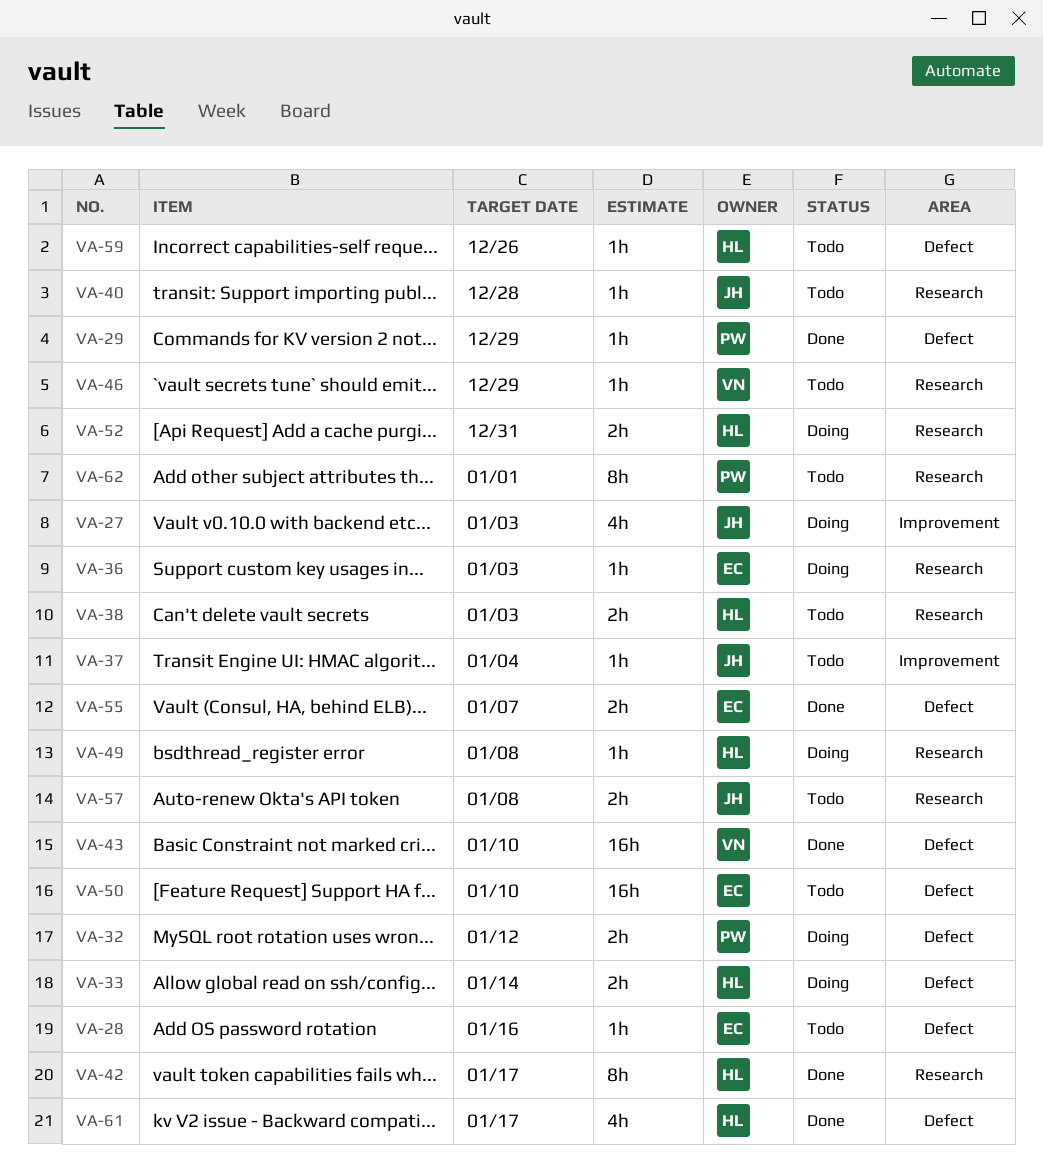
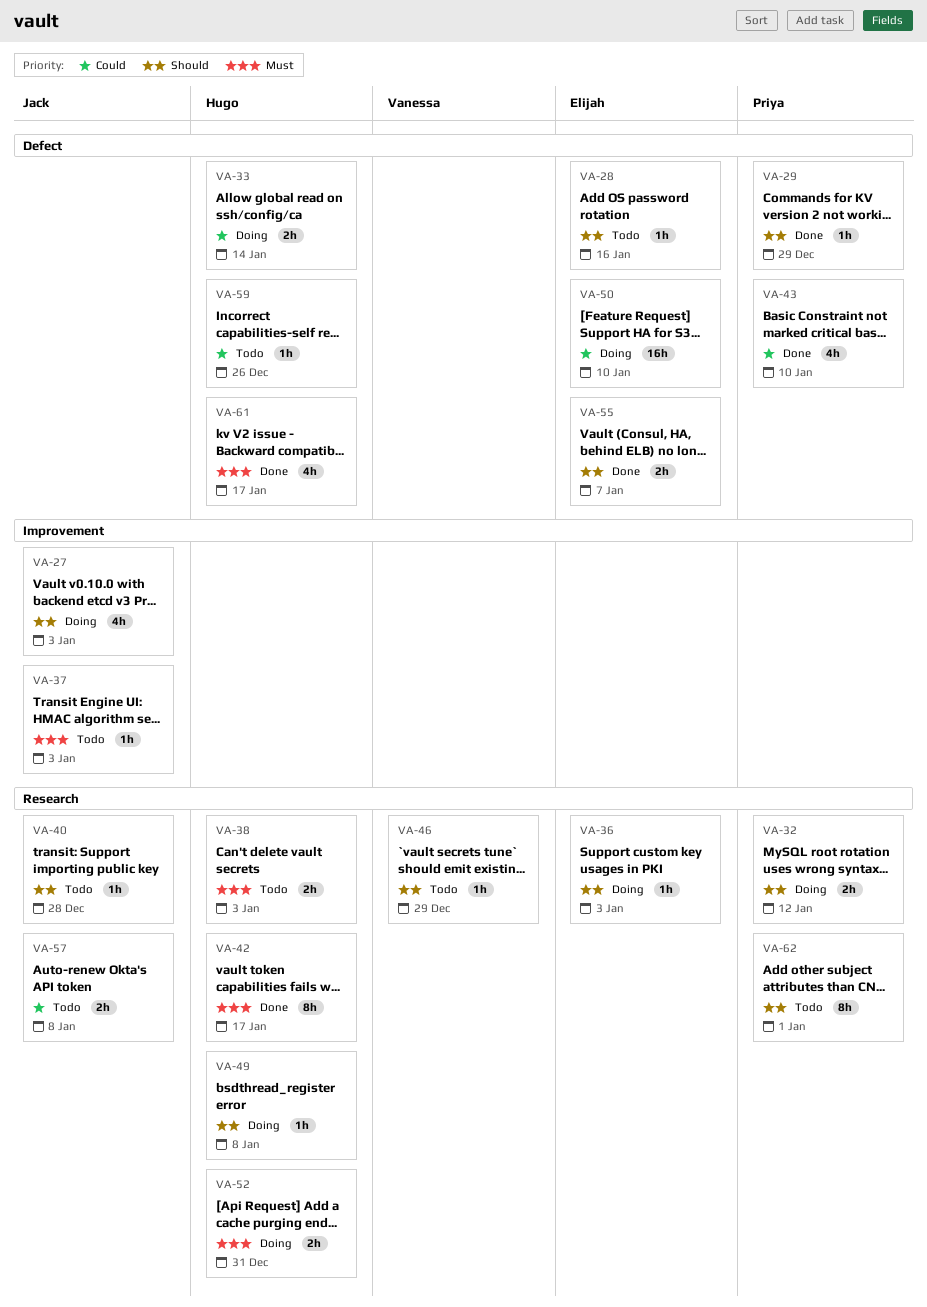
VA-32, label: Defect -> Research
VA-37, due: Jan 4 -> Jan 3
VA-43, owner: Vanessa -> Priya
VA-43, estimate: 16h -> 4h
VA-50, status: Todo -> Doing

